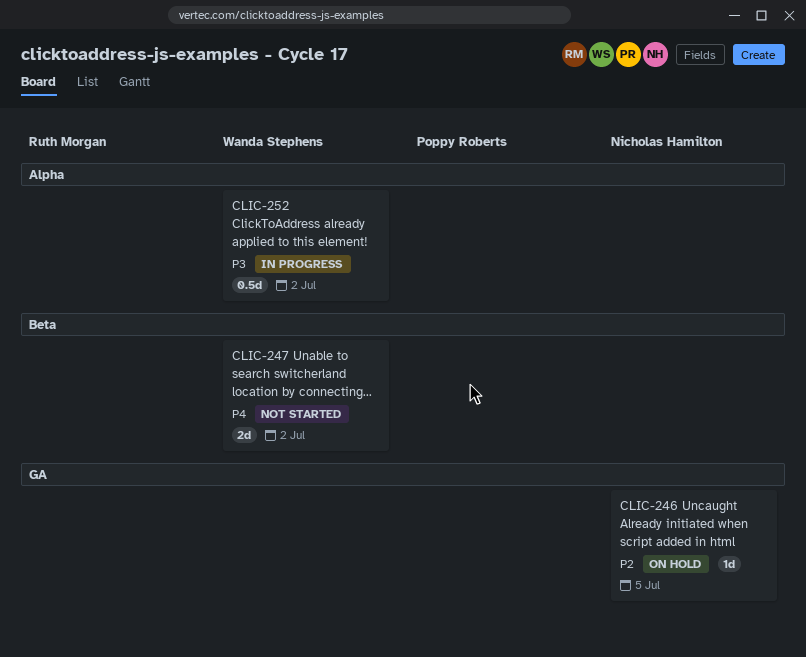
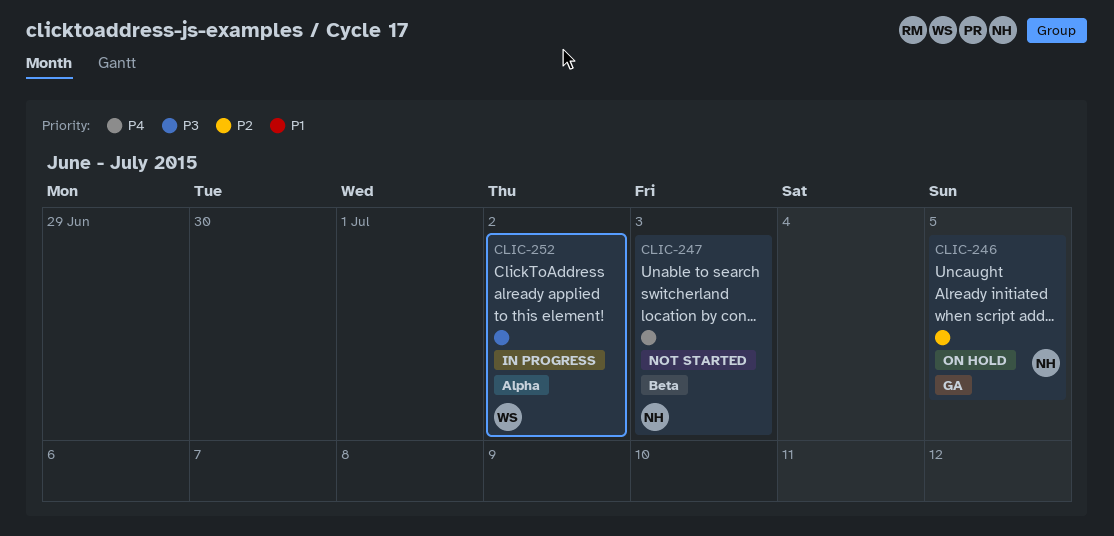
CLIC-247, owner: Wanda Stephens -> Nicholas Hamilton
CLIC-247, due: Jul 2 -> Jul 3

